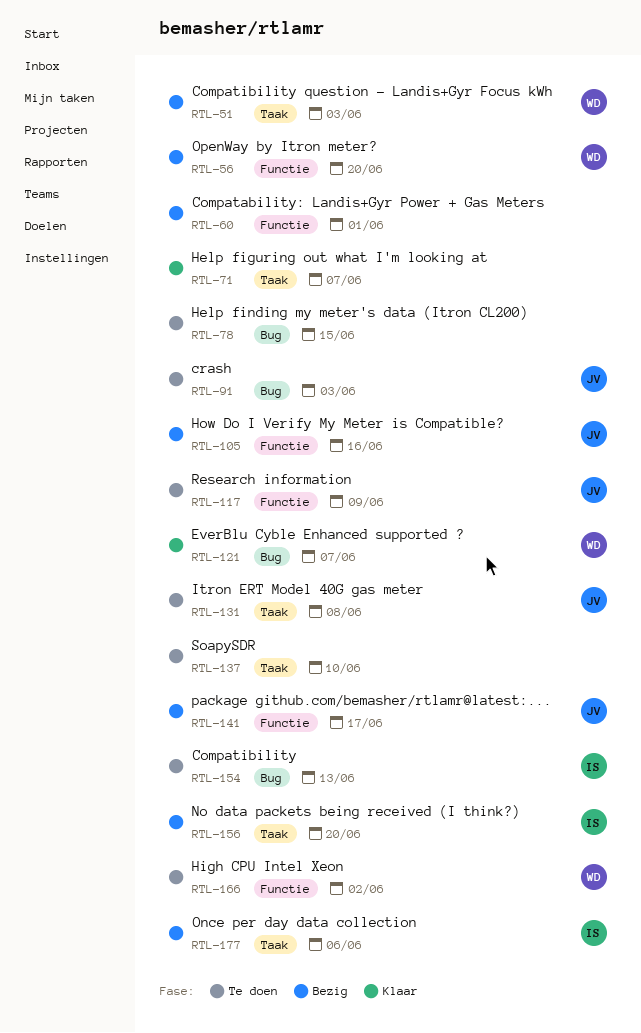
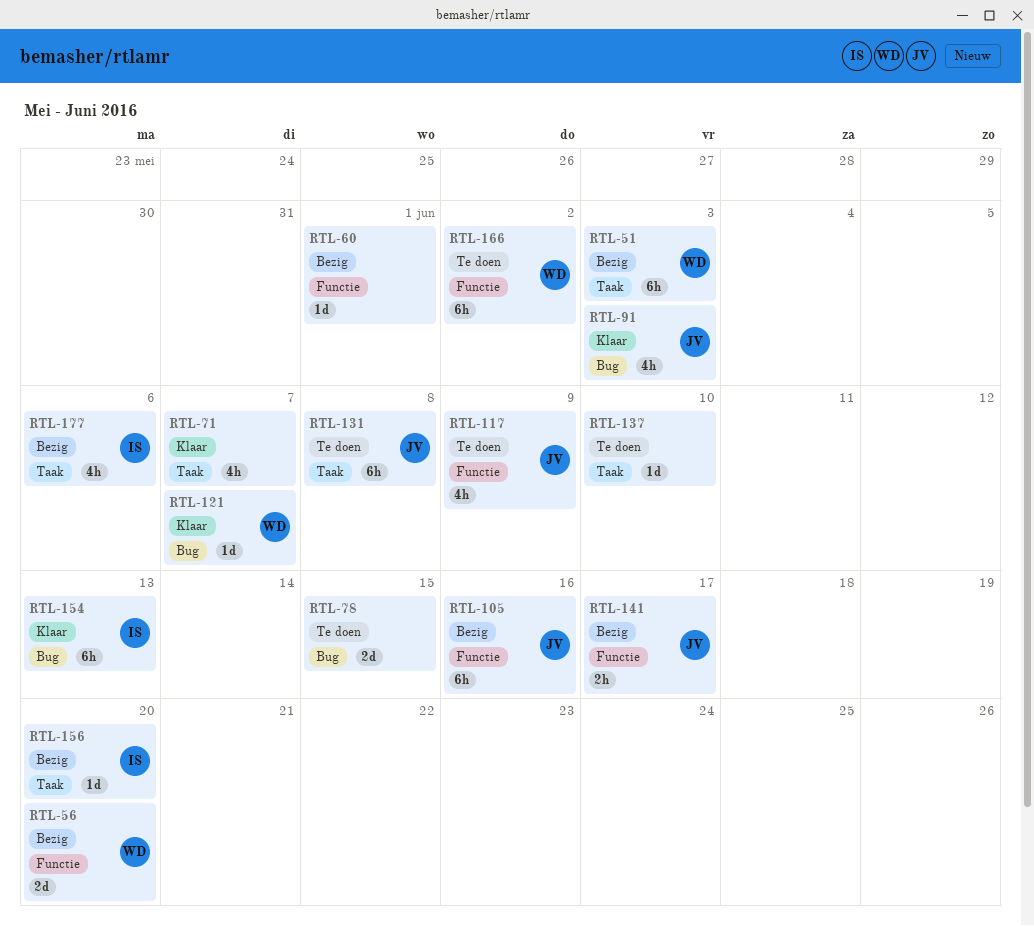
RTL-91, status: Te doen -> Klaar
RTL-154, status: Te doen -> Klaar

